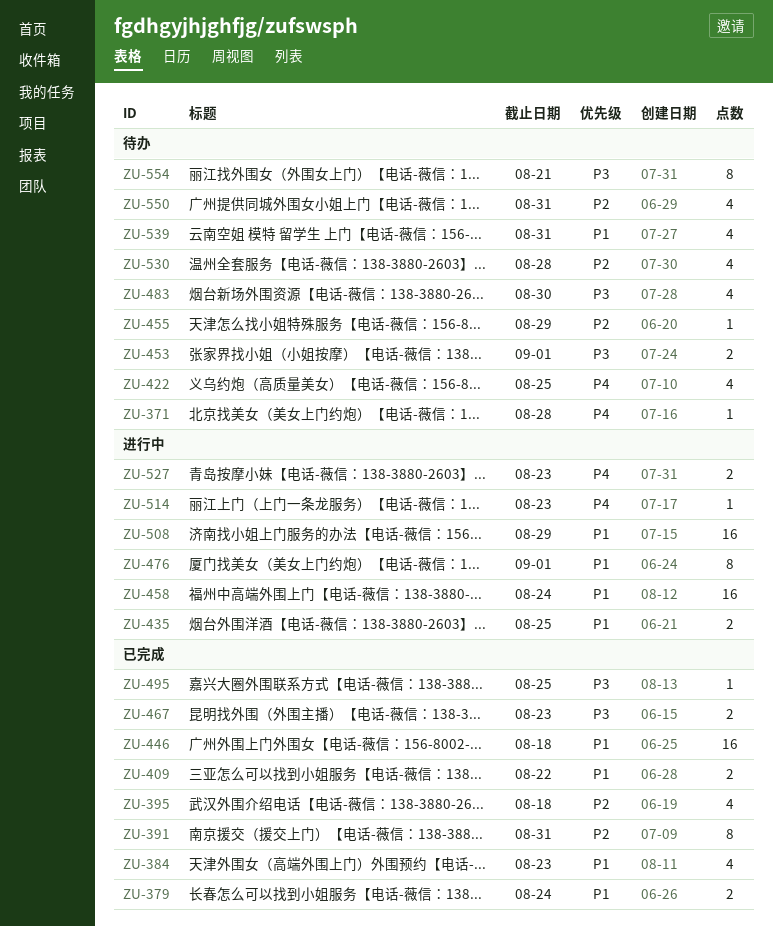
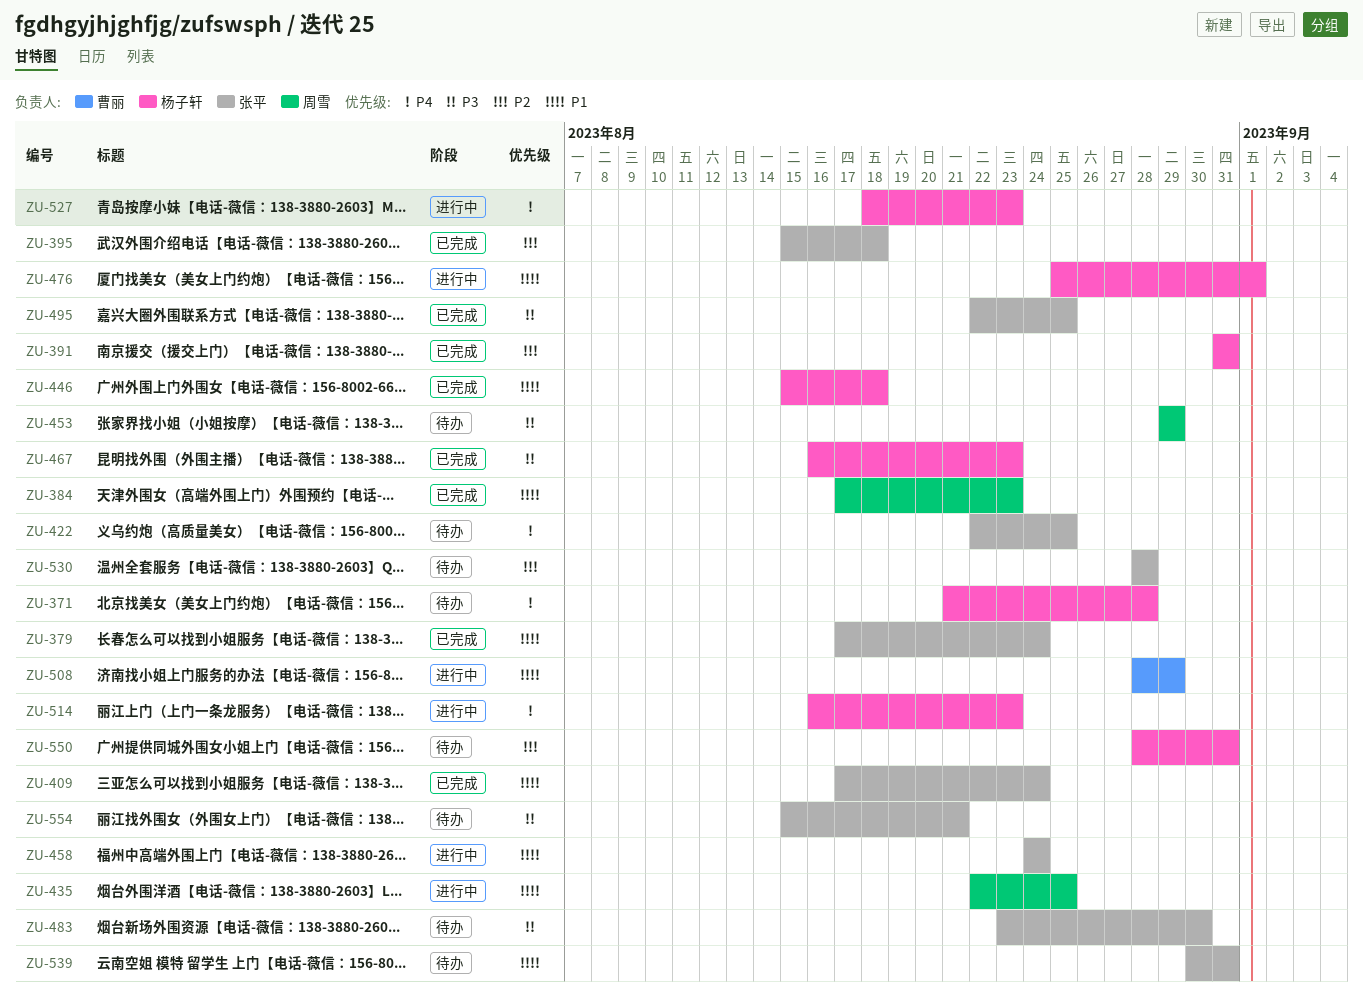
ZU-409, due: Aug 22 -> Aug 24
ZU-453, due: Sep 1 -> Aug 29
ZU-455: present -> none

